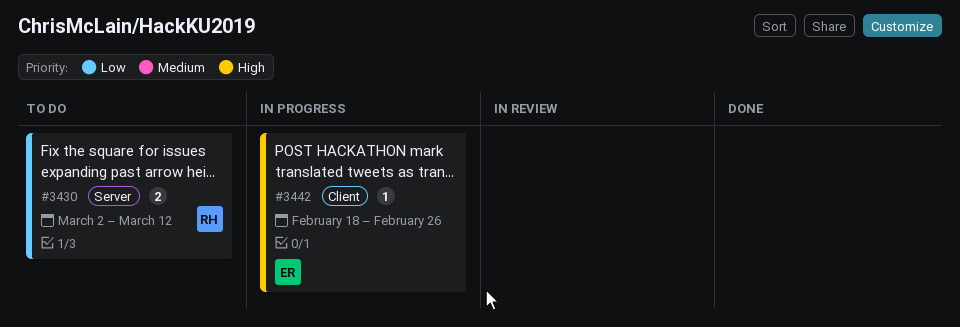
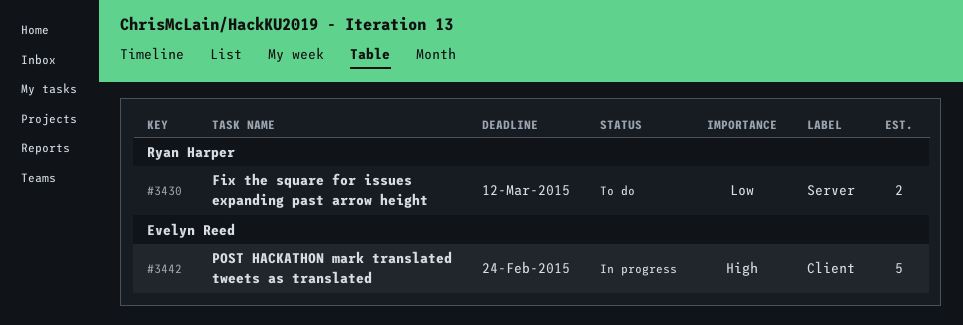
#3442, estimate: 1 -> 5
#3442, due: Feb 26 -> Feb 24

